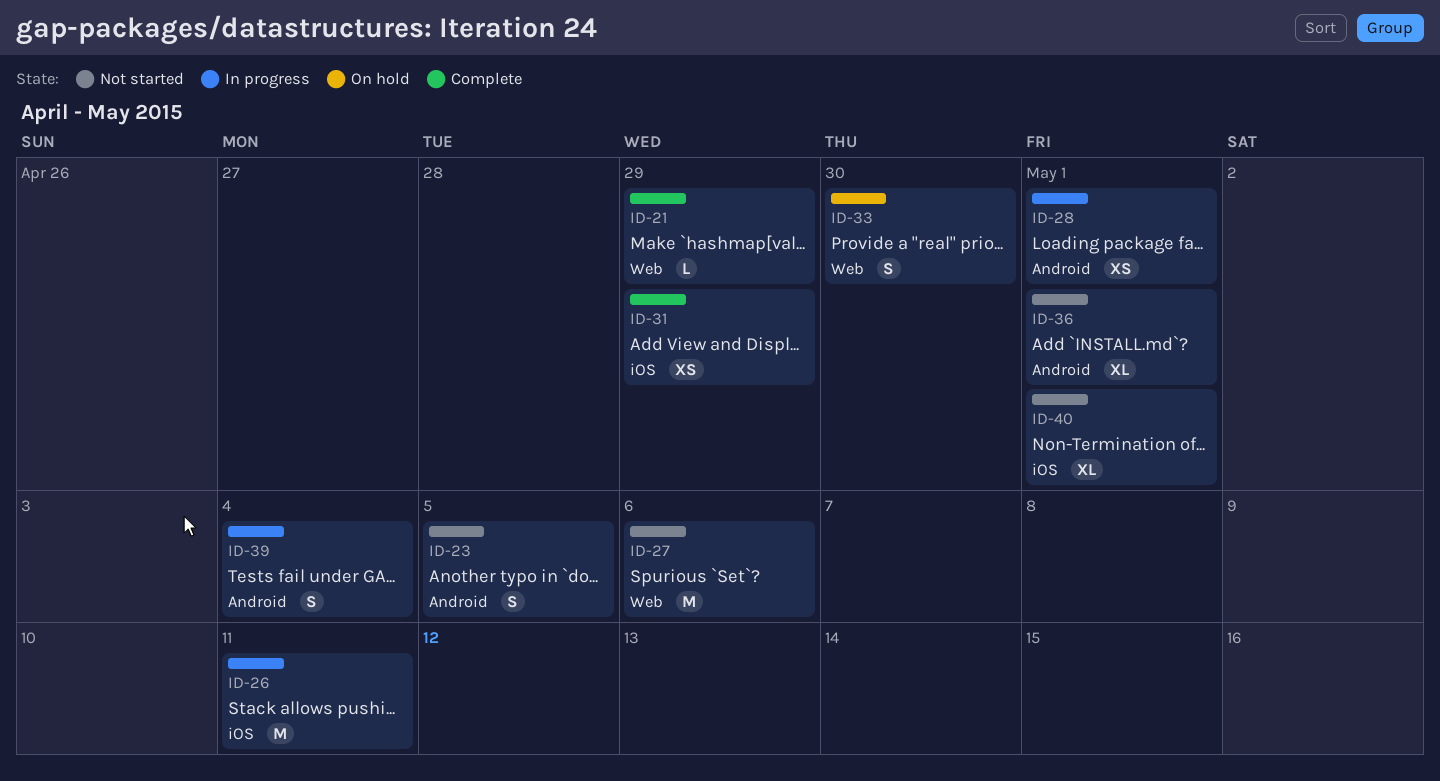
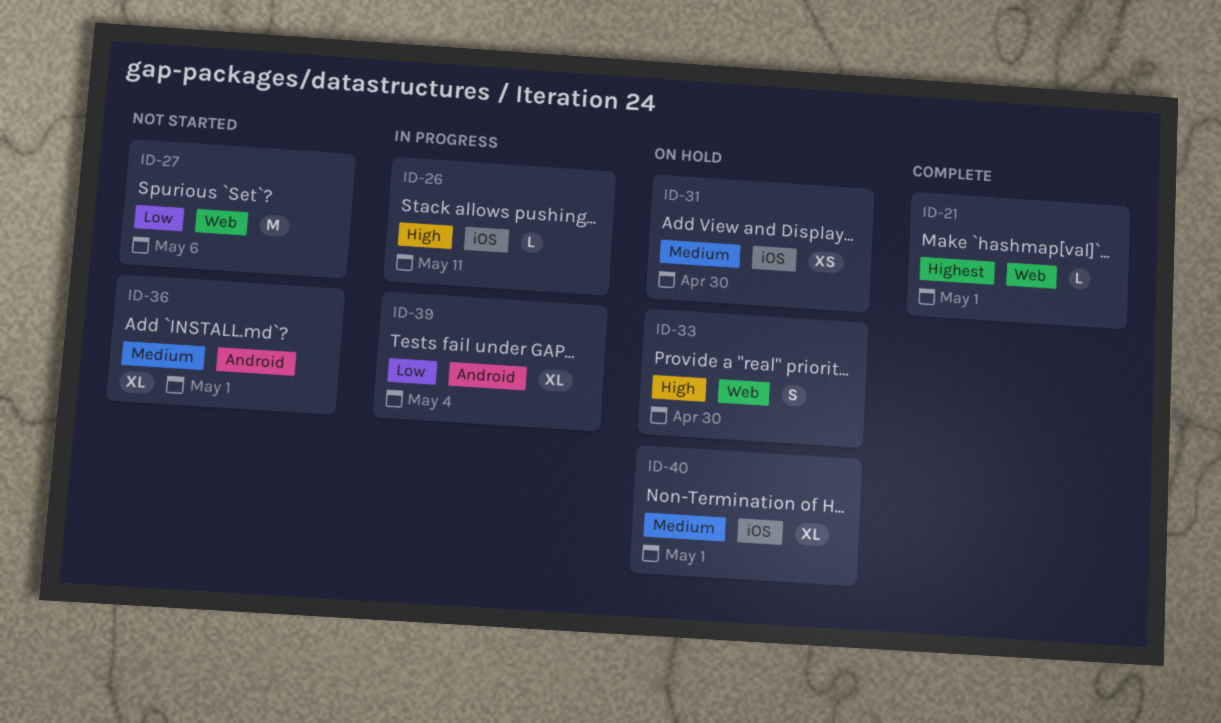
ID-21, due: Apr 29 -> May 1
ID-23: present -> none
ID-26, estimate: M -> L
ID-28: present -> none
ID-31, status: Complete -> On hold
ID-31, due: Apr 29 -> Apr 30
ID-39, estimate: S -> XL
ID-40, status: Not started -> On hold

